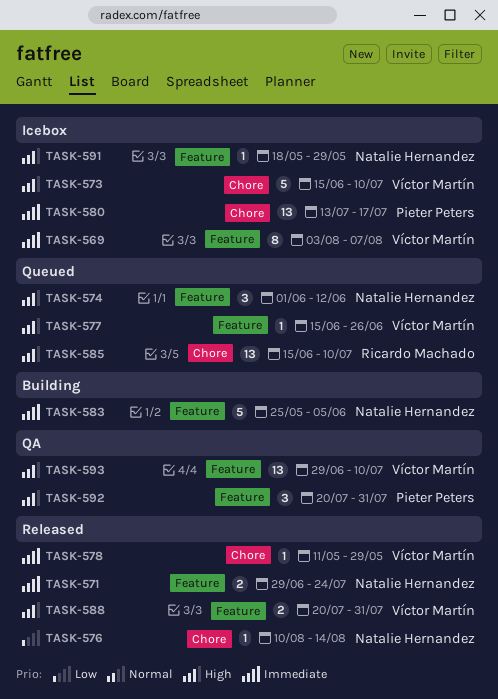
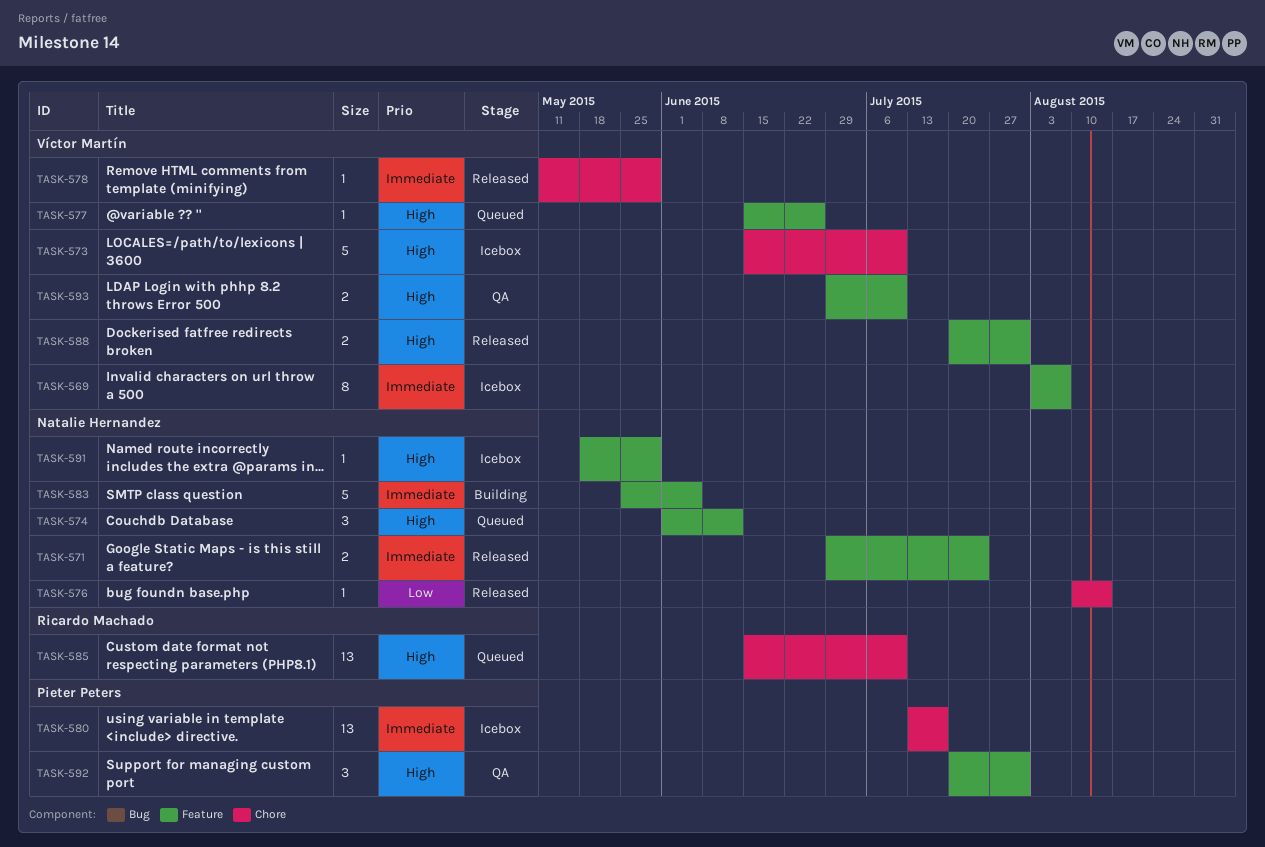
TASK-593, estimate: 13 -> 2

